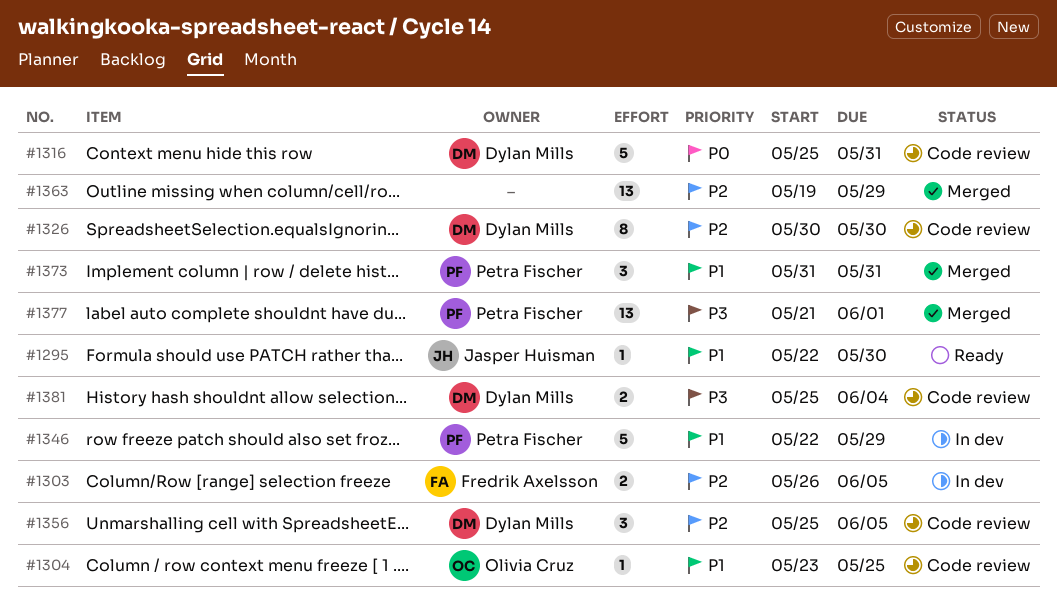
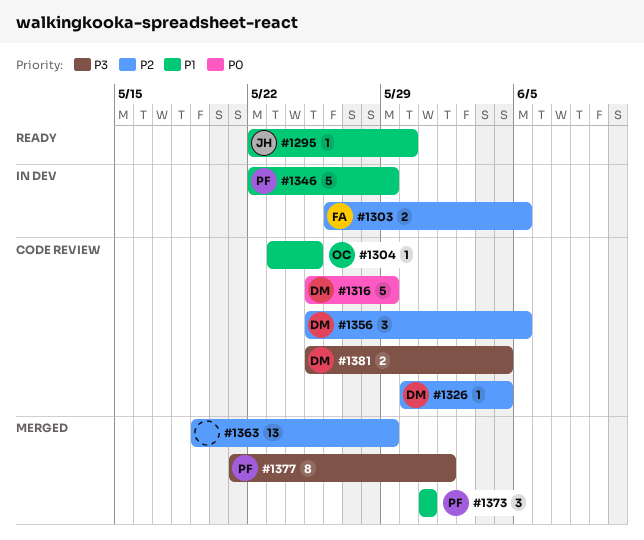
#1316, due: May 31 -> May 29
#1326, estimate: 8 -> 1
#1326, due: May 30 -> Jun 4
#1377, estimate: 13 -> 8

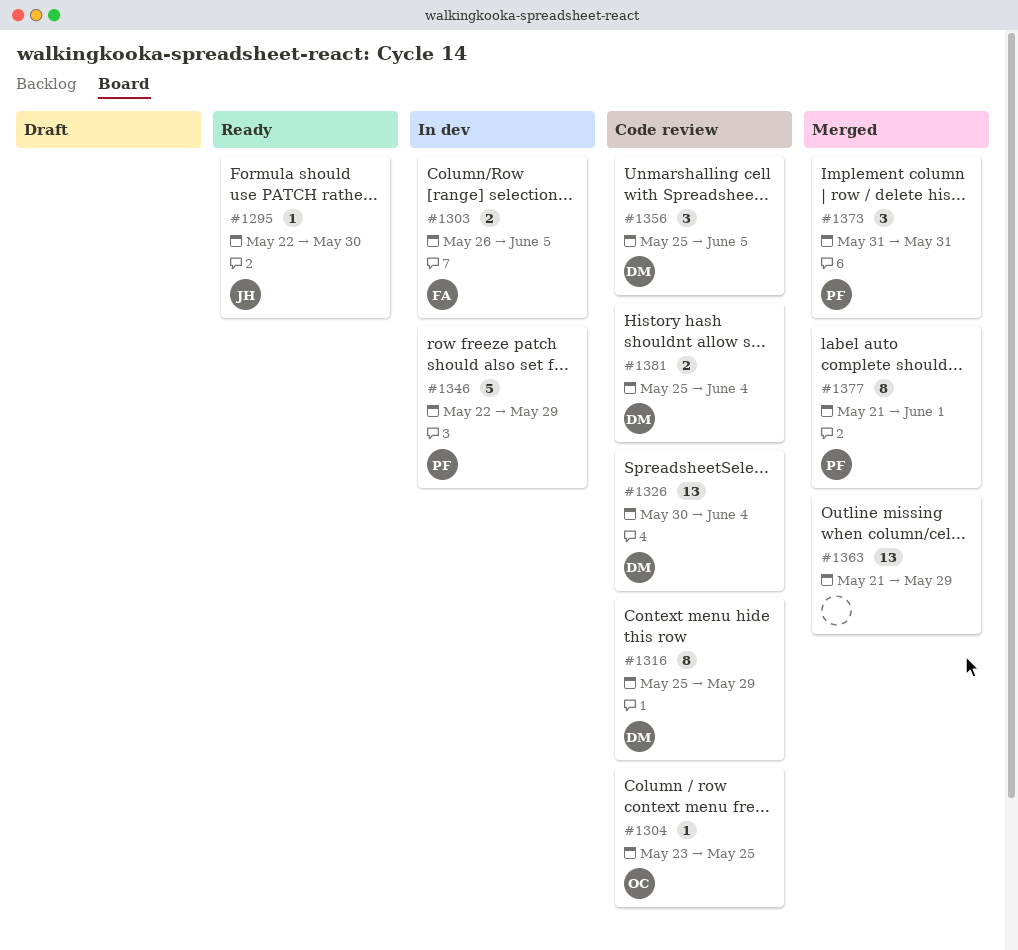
#1316, estimate: 5 -> 8
#1326, estimate: 1 -> 13
#1363, start: May 19 -> May 21

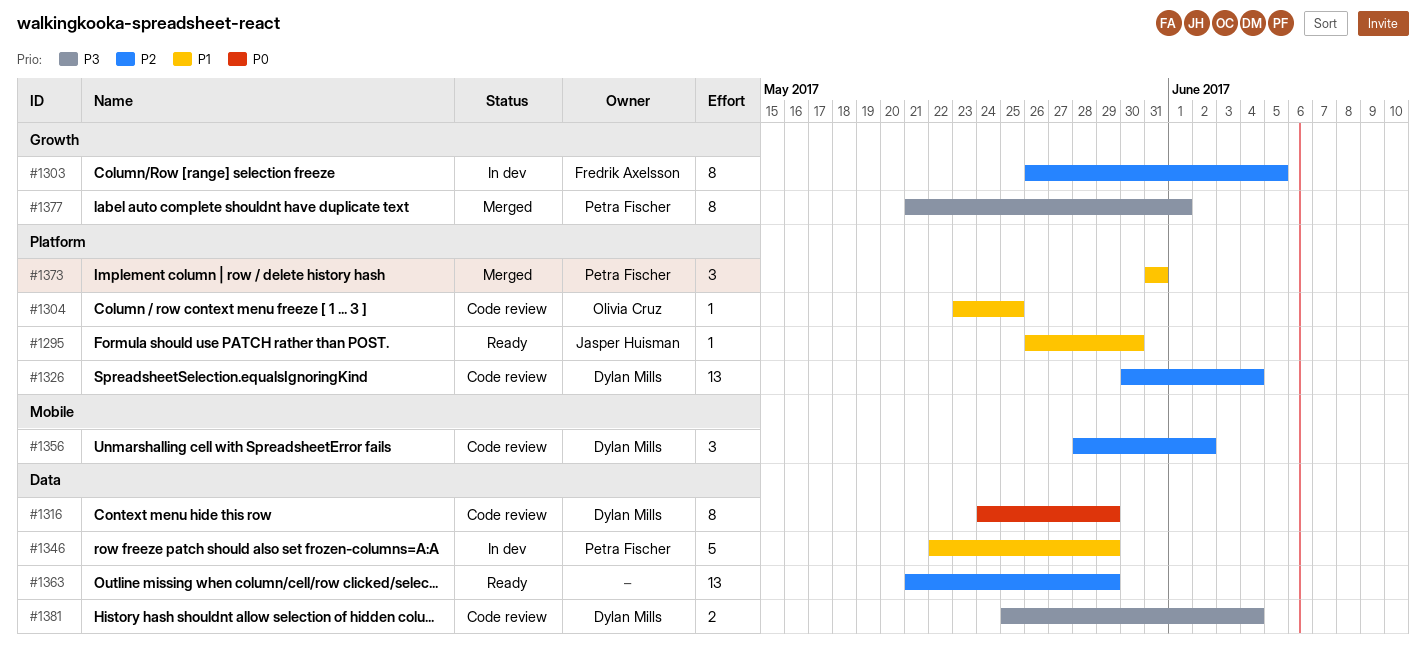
#1295, start: May 22 -> May 26
#1303, estimate: 2 -> 8
#1316, start: May 25 -> May 24
#1356, start: May 25 -> May 28
#1356, due: Jun 5 -> Jun 2
#1363, status: Merged -> Ready

